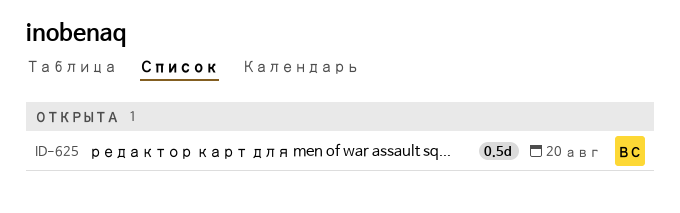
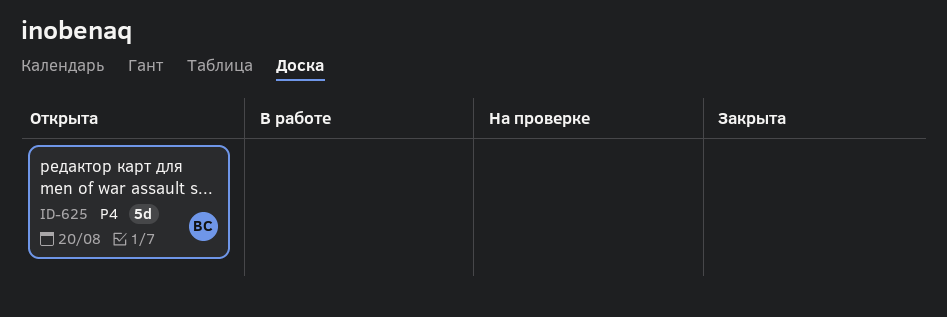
ID-625, estimate: 0.5d -> 5d

